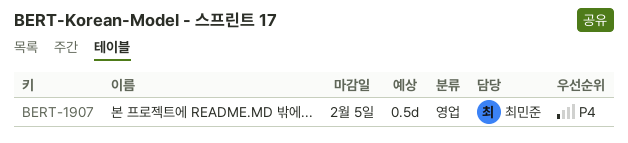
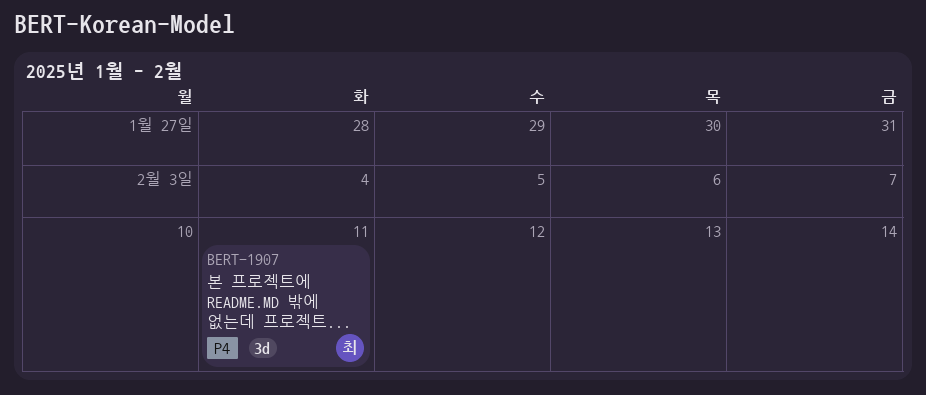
BERT-1907, estimate: 0.5d -> 3d
BERT-1907, due: Feb 5 -> Feb 11

